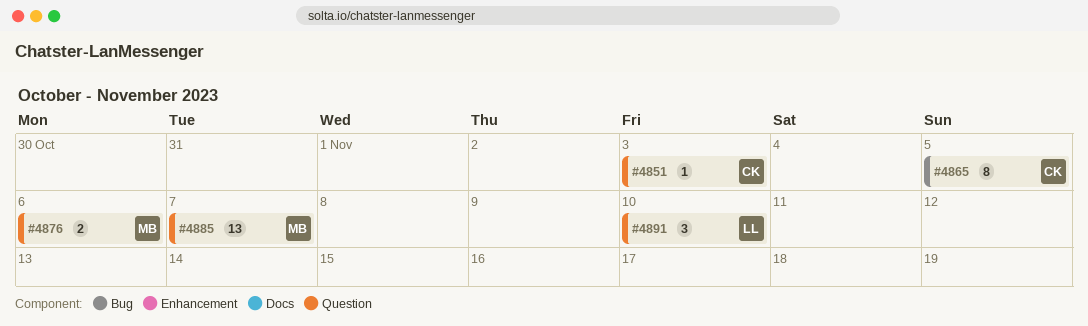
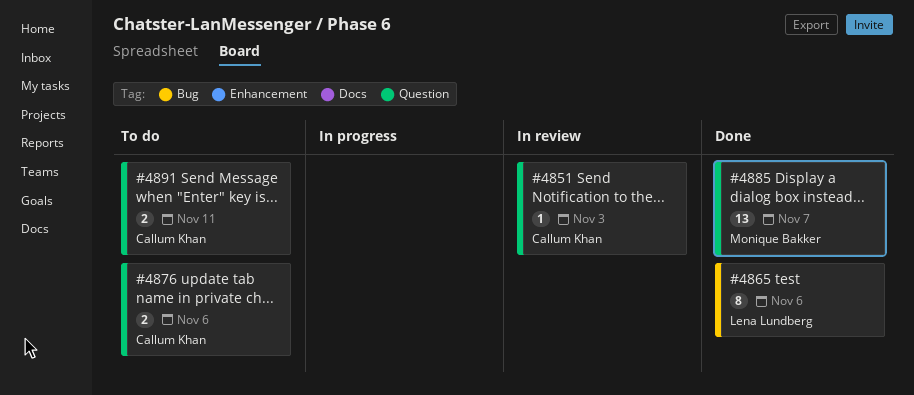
#4865, owner: Callum Khan -> Lena Lundberg
#4865, due: Nov 5 -> Nov 6
#4876, owner: Monique Bakker -> Callum Khan
#4891, owner: Lena Lundberg -> Callum Khan
#4891, estimate: 3 -> 2
#4891, due: Nov 10 -> Nov 11

